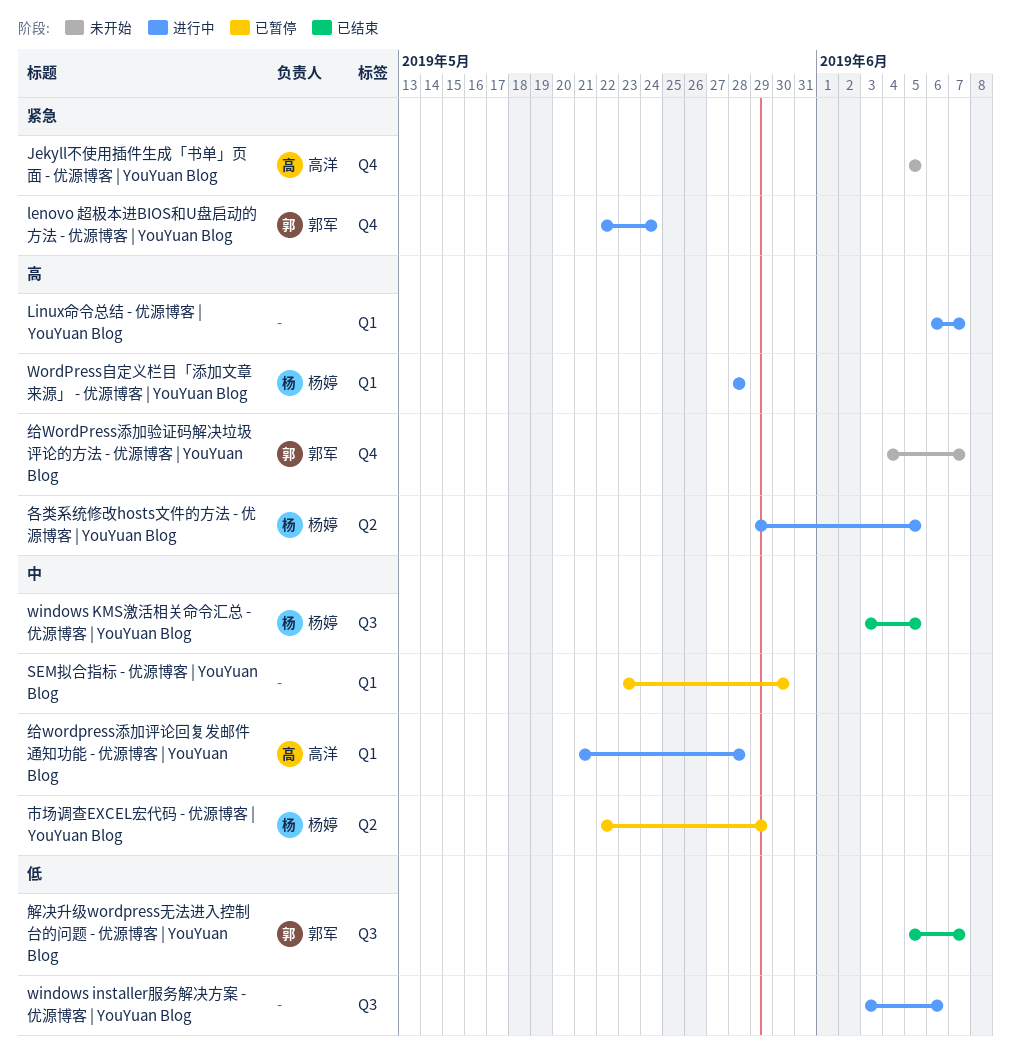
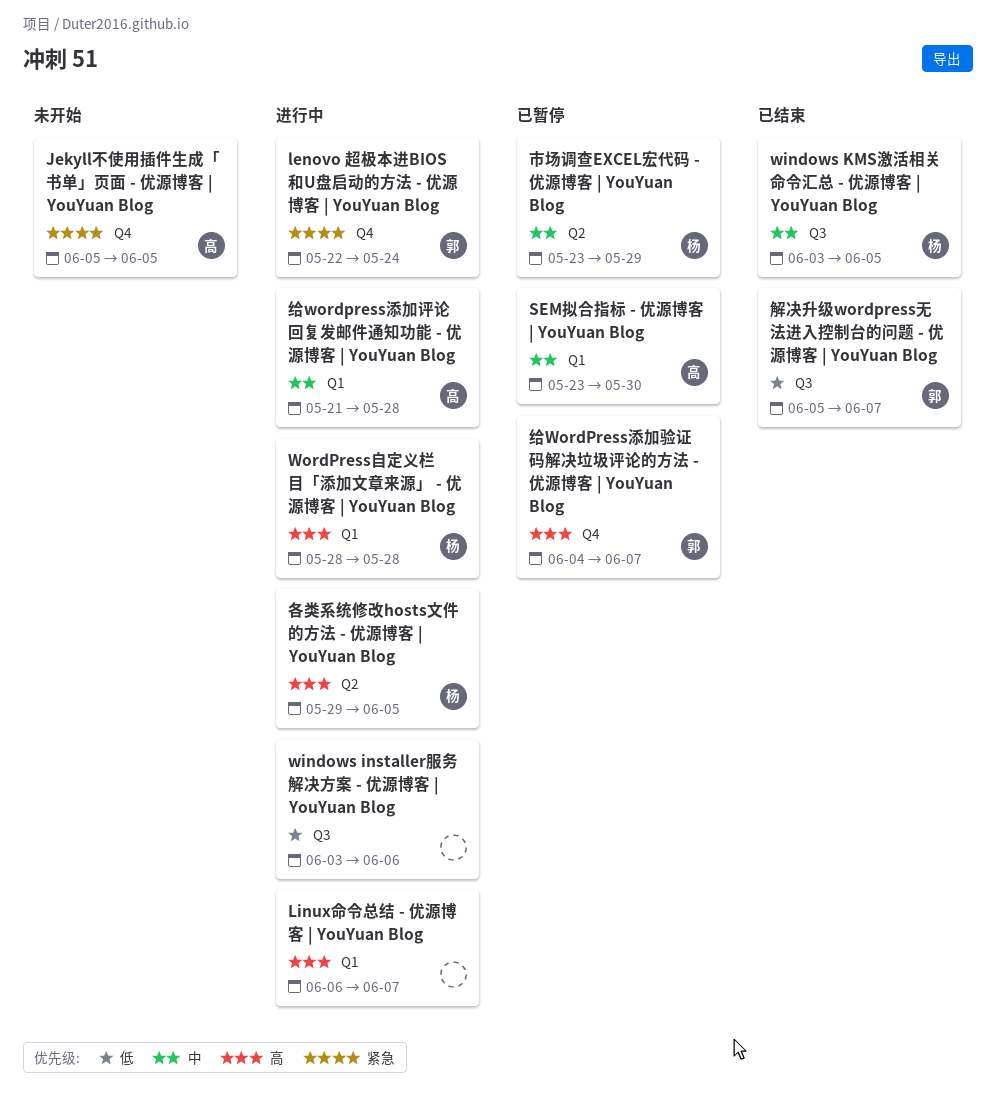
SEM拟合指标 - 优源博客 | YouYuan Blog, owner: none -> 高洋
市场调查EXCEL宏代码 - 优源博客 | YouYuan Blog, start: May 22 -> May 23
给WordPress添加验证码解决垃圾评论的方法 - 优源博客 | YouYuan Blog, status: 未开始 -> 已暂停

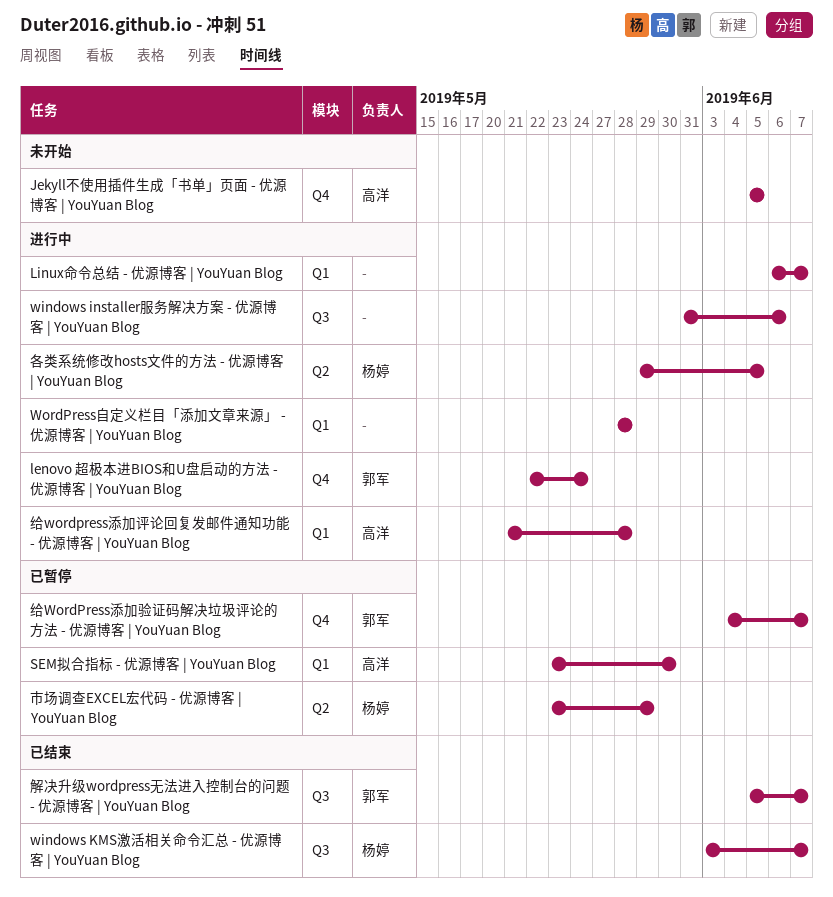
windows installer服务解决方案 - 优源博客 | YouYuan Blog, start: Jun 3 -> May 31
windows KMS激活相关命令汇总 - 优源博客 | YouYuan Blog, due: Jun 5 -> Jun 7
WordPress自定义栏目「添加文章来源」 - 优源博客 | YouYuan Blog, owner: 杨婷 -> none

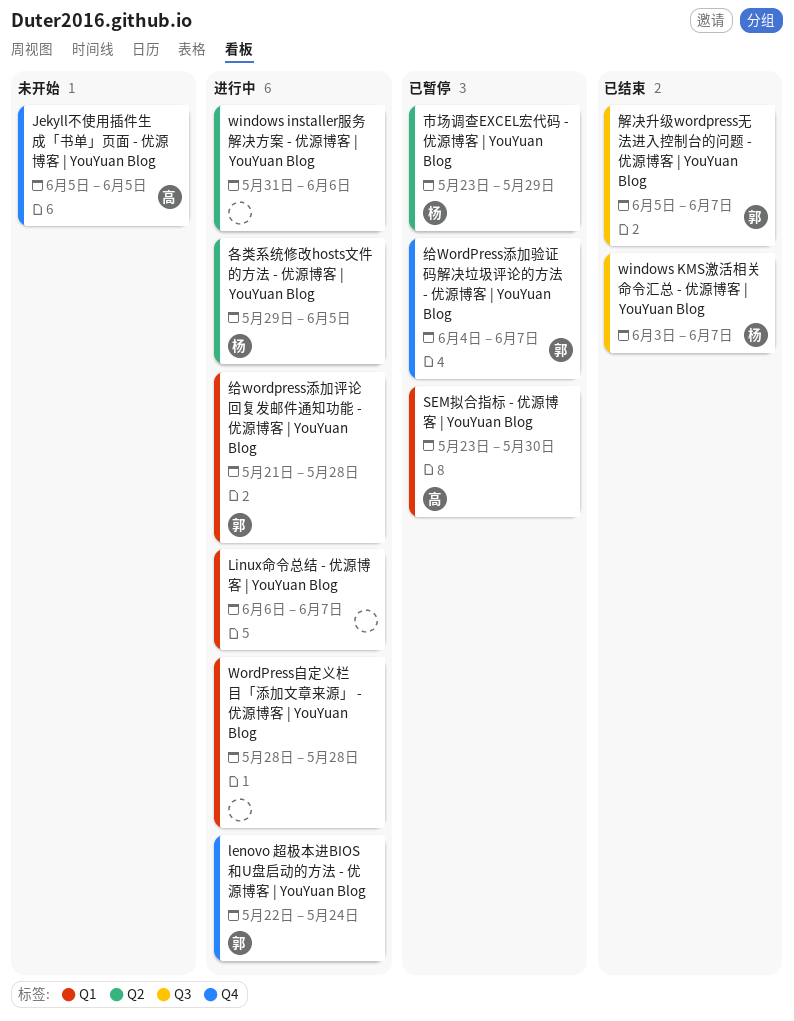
windows installer服务解决方案 - 优源博客 | YouYuan Blog, label: Q3 -> Q2
给wordpress添加评论回复发邮件通知功能 - 优源博客 | YouYuan Blog, owner: 高洋 -> 郭军

